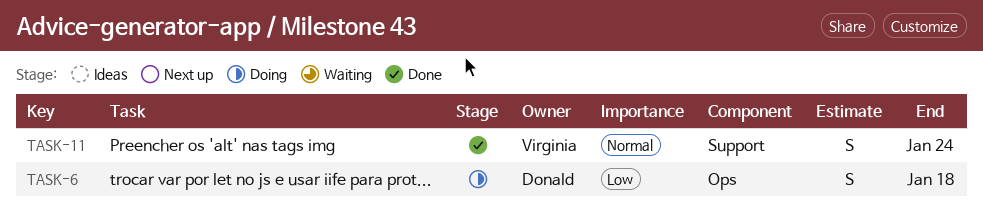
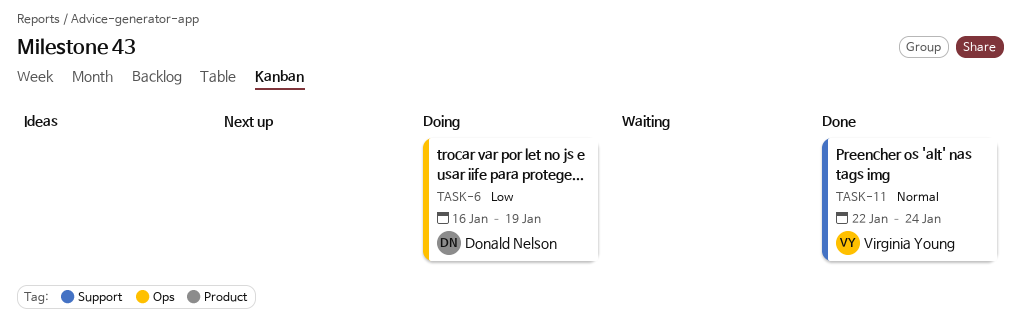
TASK-6, due: Jan 18 -> Jan 19

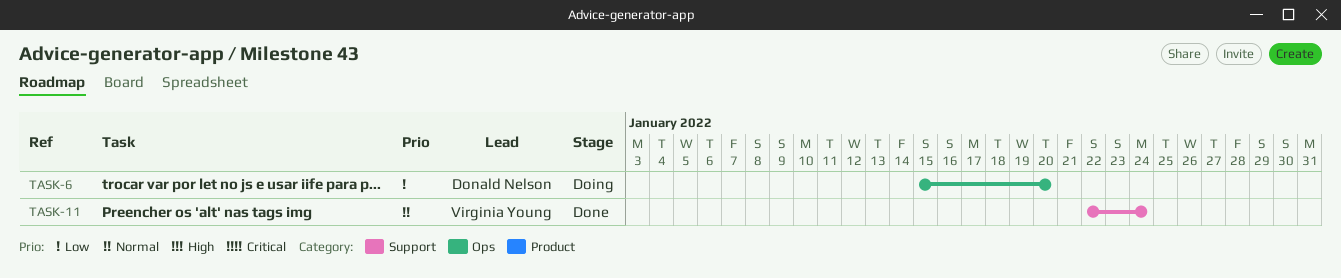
TASK-6, start: Jan 16 -> Jan 15
TASK-6, due: Jan 19 -> Jan 20

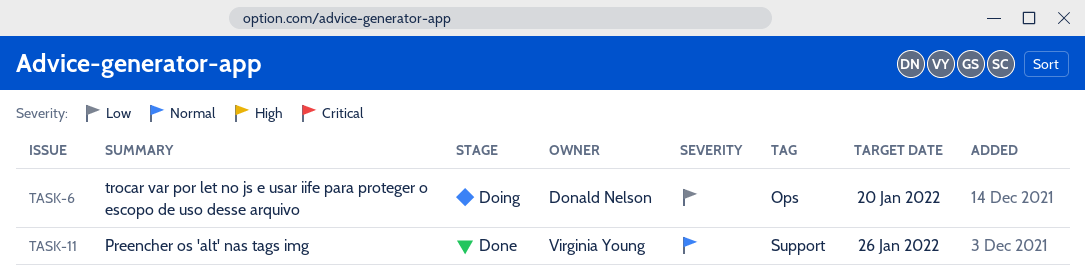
TASK-11, due: Jan 24 -> Jan 26

